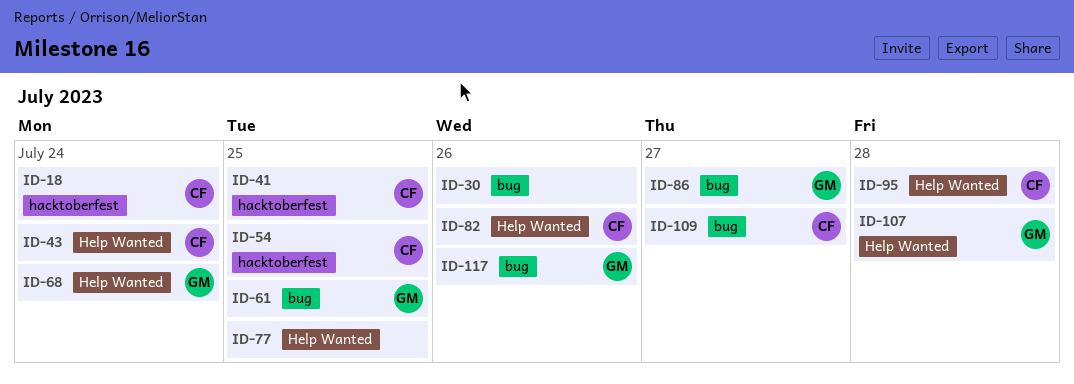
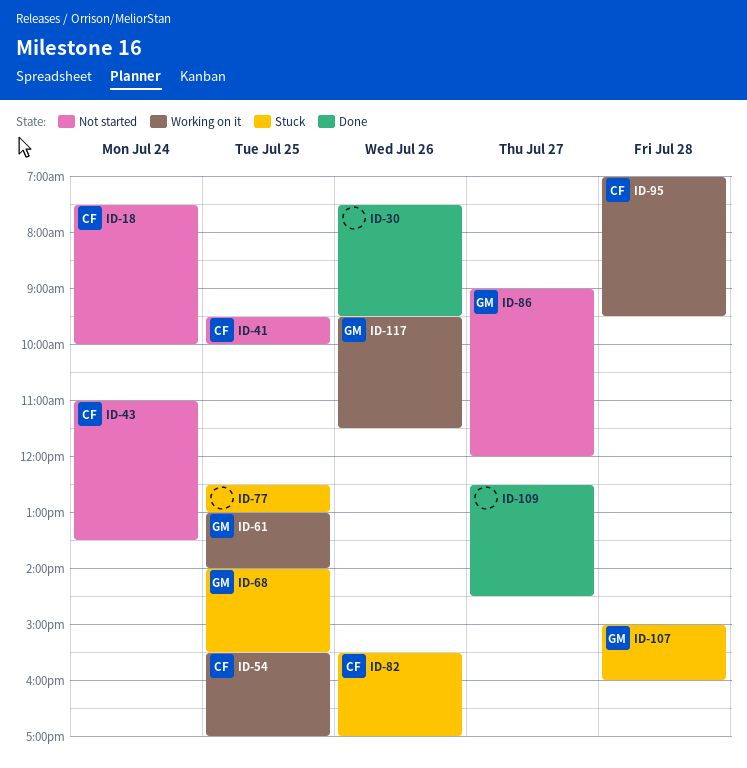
ID-68, day: Jul 24 -> Jul 25
ID-109, owner: CF -> none

